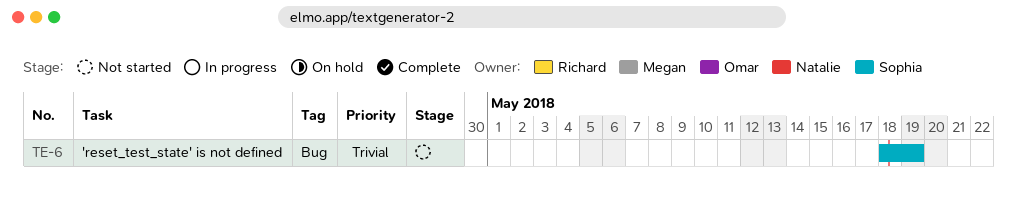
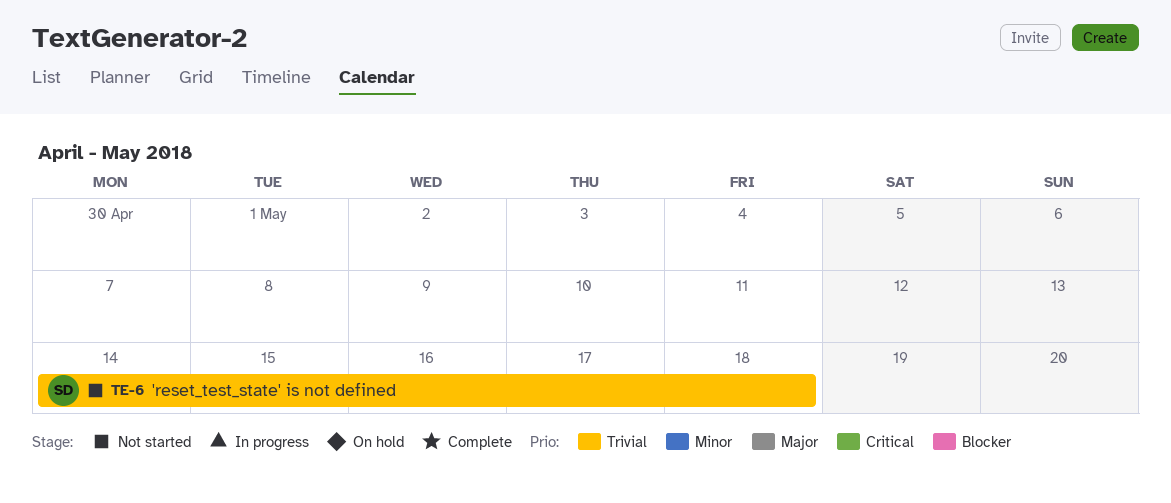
TE-6, start: May 18 -> May 14
TE-6, due: May 19 -> May 18

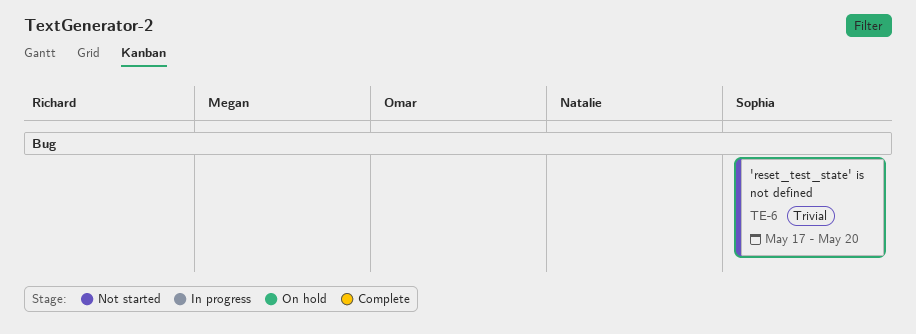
TE-6, start: May 14 -> May 17
TE-6, due: May 18 -> May 20

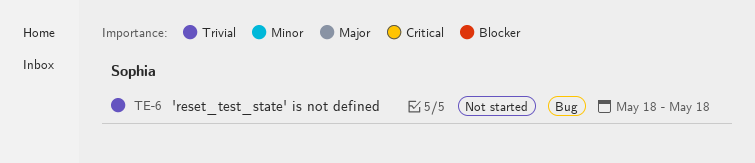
TE-6, start: May 17 -> May 18
TE-6, due: May 20 -> May 18

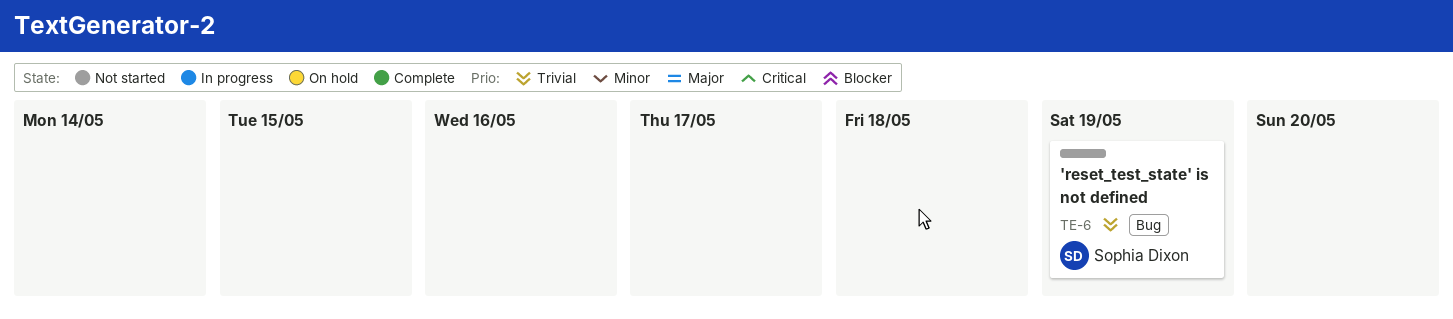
TE-6, due: May 18 -> May 19

